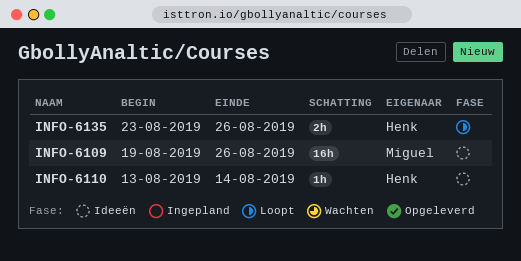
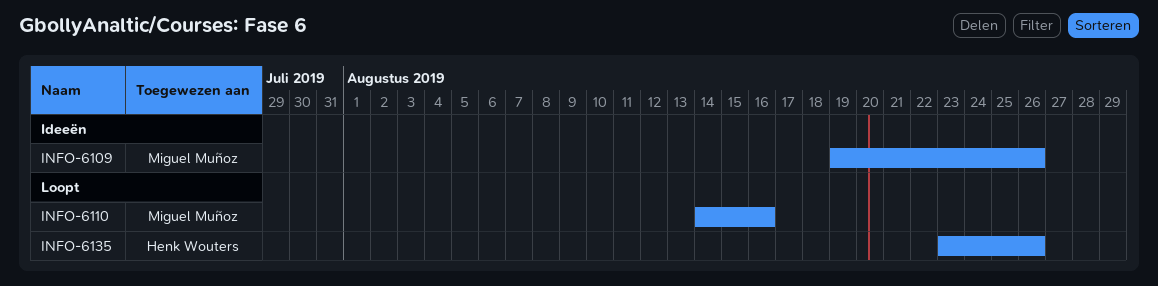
INFO-6110, status: Ideeën -> Loopt
INFO-6110, owner: Henk Wouters -> Miguel Muñoz
INFO-6110, start: Aug 13 -> Aug 14
INFO-6110, due: Aug 14 -> Aug 16

